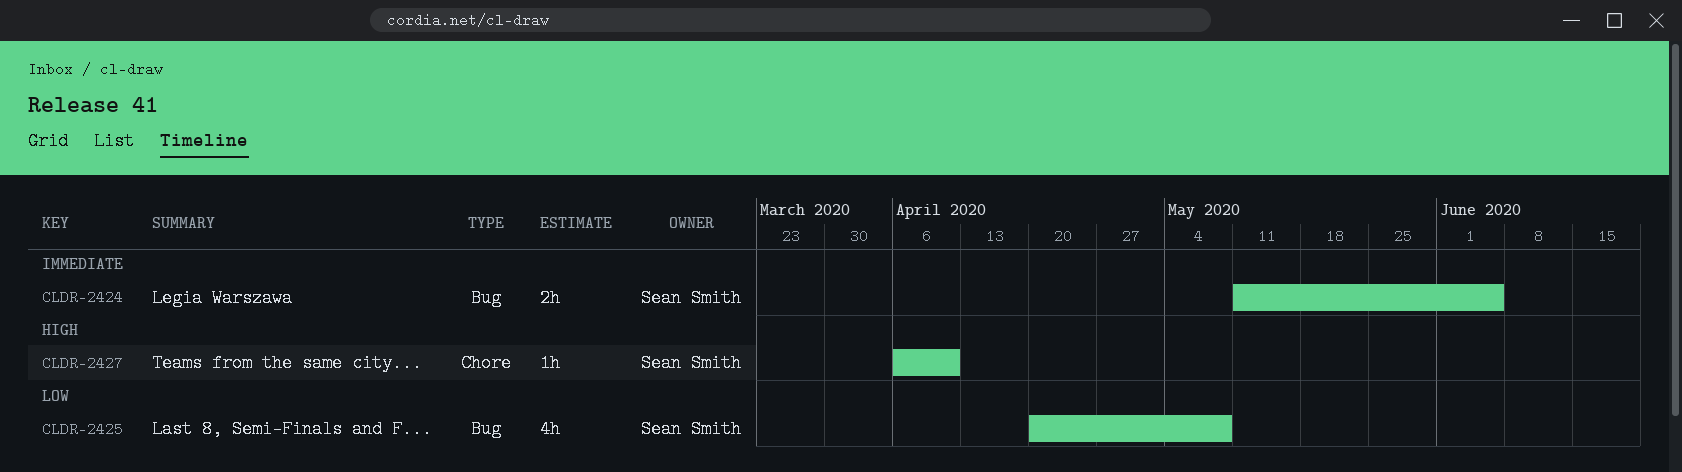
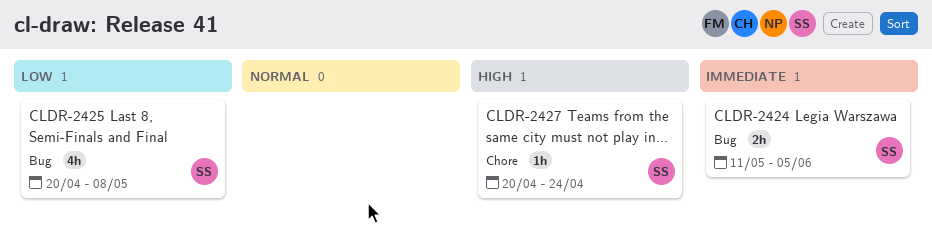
CLDR-2427, start: Apr 6 -> Apr 20
CLDR-2427, due: Apr 10 -> Apr 24

